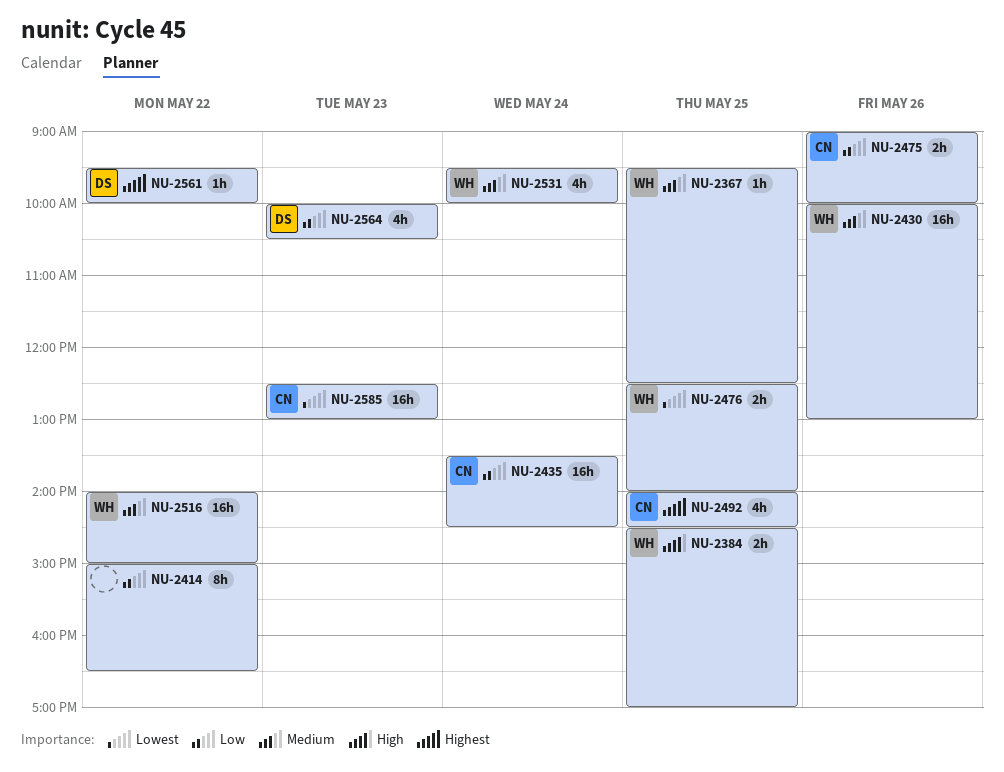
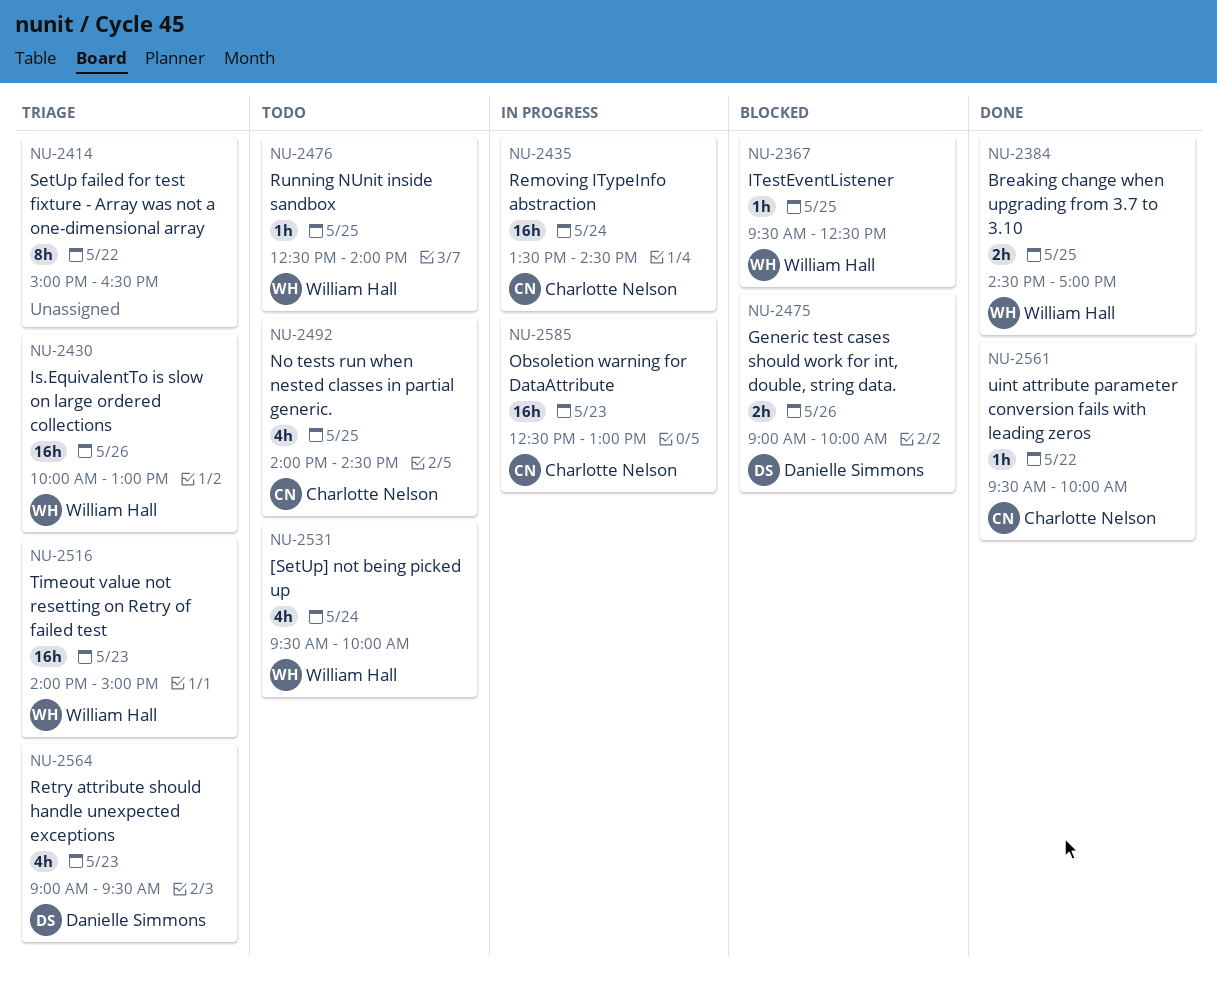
NU-2475, owner: Charlotte Nelson -> Danielle Simmons
NU-2476, estimate: 2h -> 1h
NU-2516, day: May 22 -> May 23
NU-2561, owner: Danielle Simmons -> Charlotte Nelson
NU-2564, begins: 10:00 -> 09:00
NU-2564, ends: 10:30 -> 09:30

